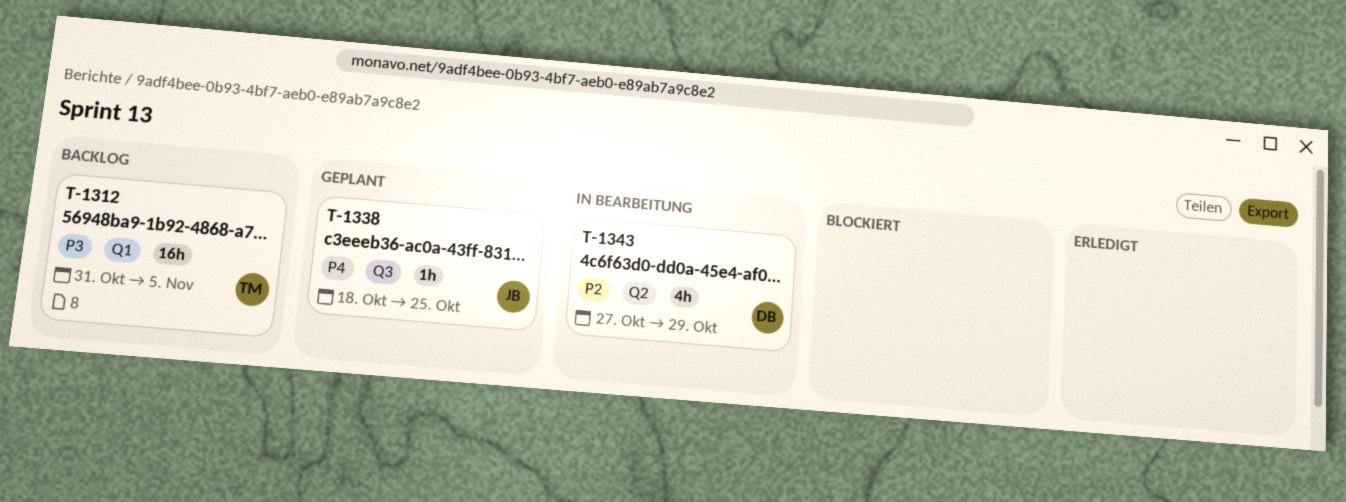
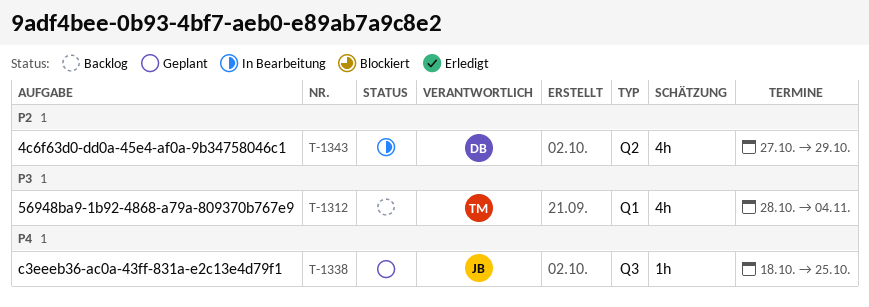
T-1312, estimate: 16h -> 4h
T-1312, start: Oct 31 -> Oct 28
T-1312, due: Nov 5 -> Nov 4

